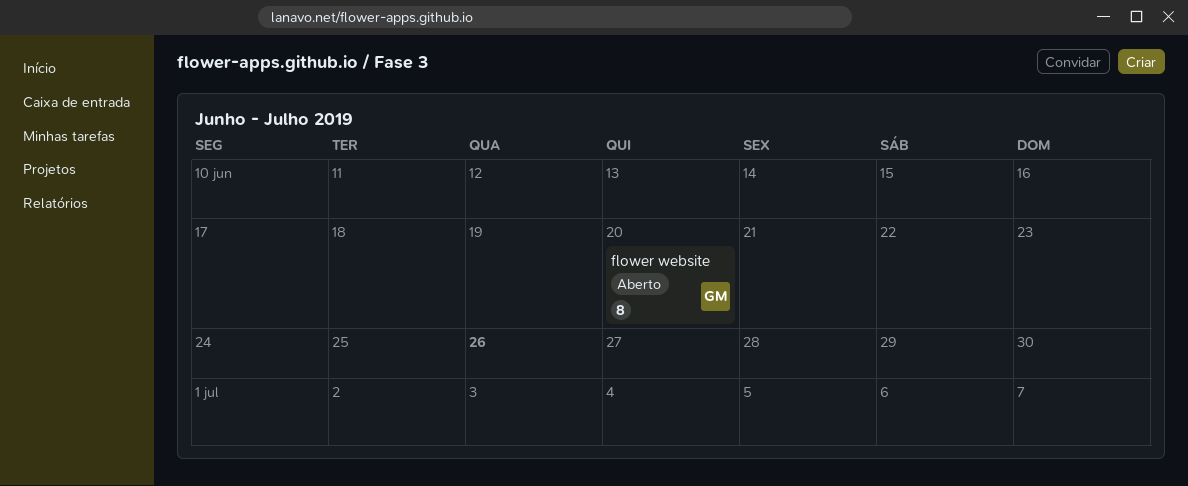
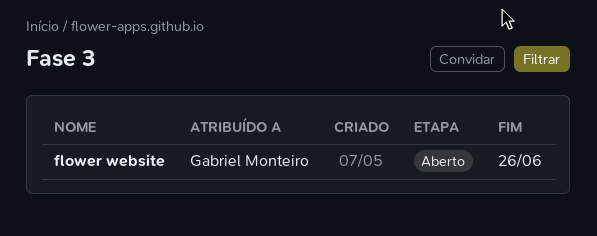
flower website, due: Jun 20 -> Jun 26

